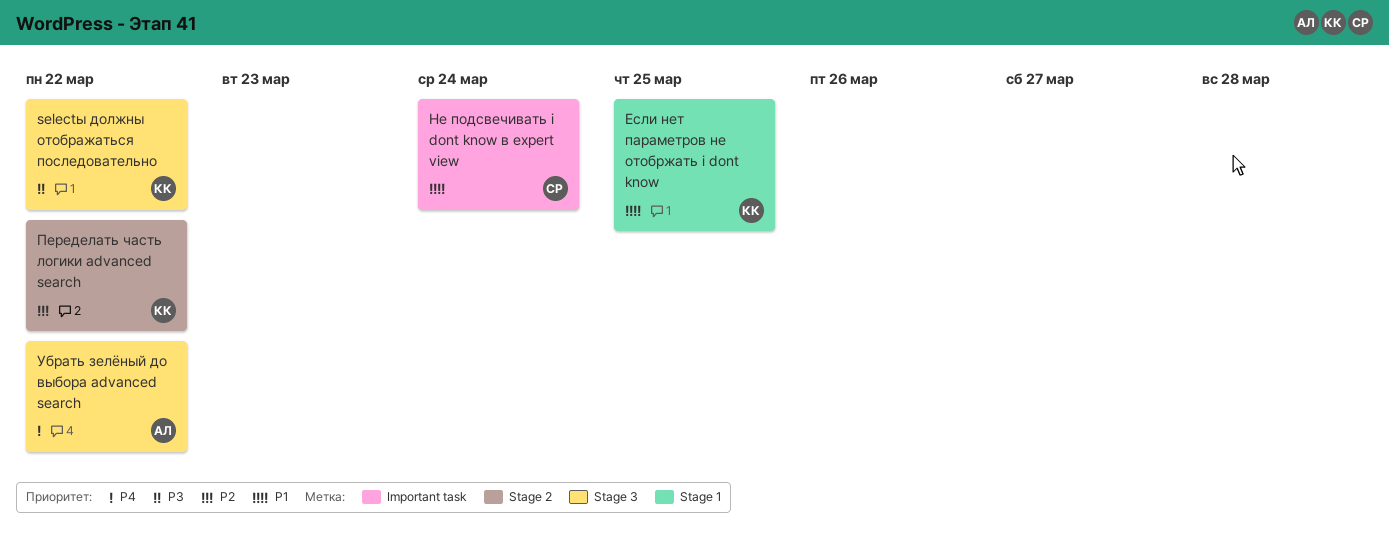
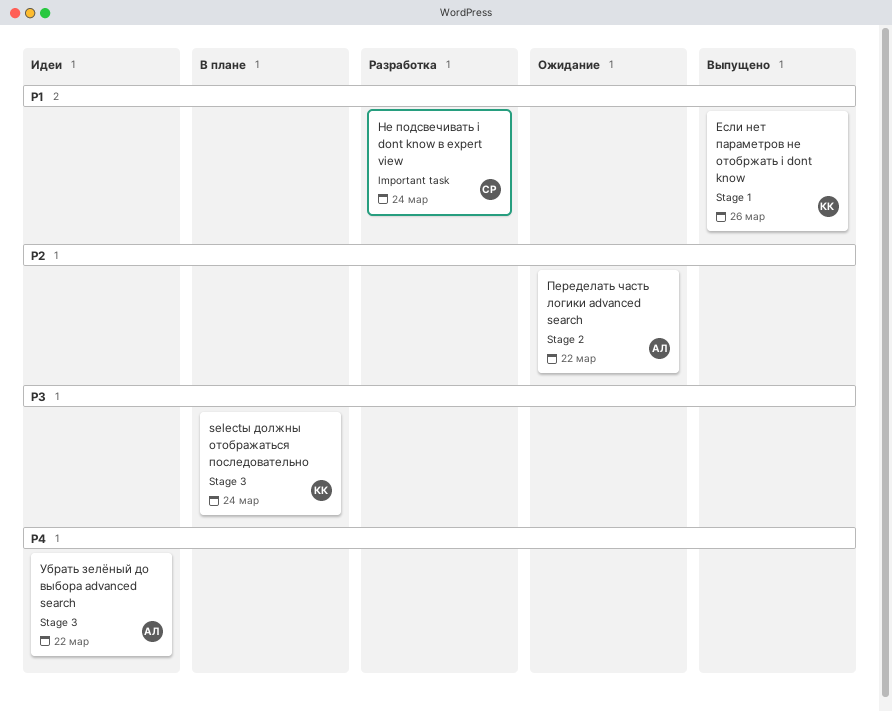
selectы должны отображаться последовательно, due: Mar 22 -> Mar 24
Если нет параметров не отобржать i dont know, due: Mar 25 -> Mar 26
Переделать часть логики advanced search, owner: КК -> АЛ

